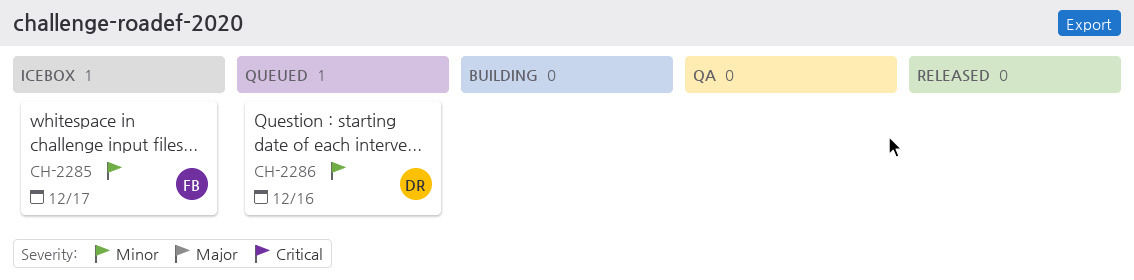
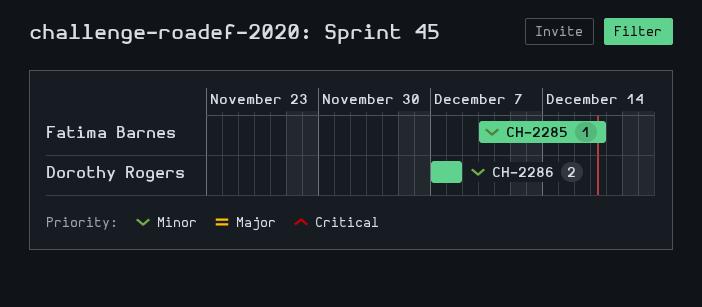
CH-2286, due: Dec 16 -> Dec 8

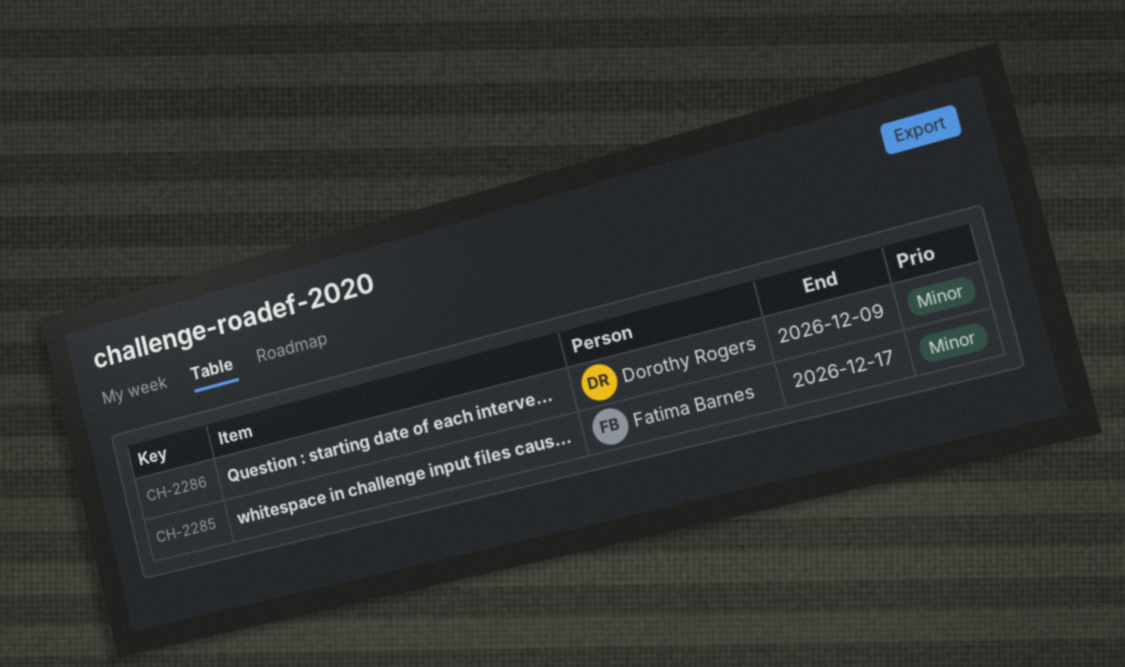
CH-2286, due: Dec 8 -> Dec 9

